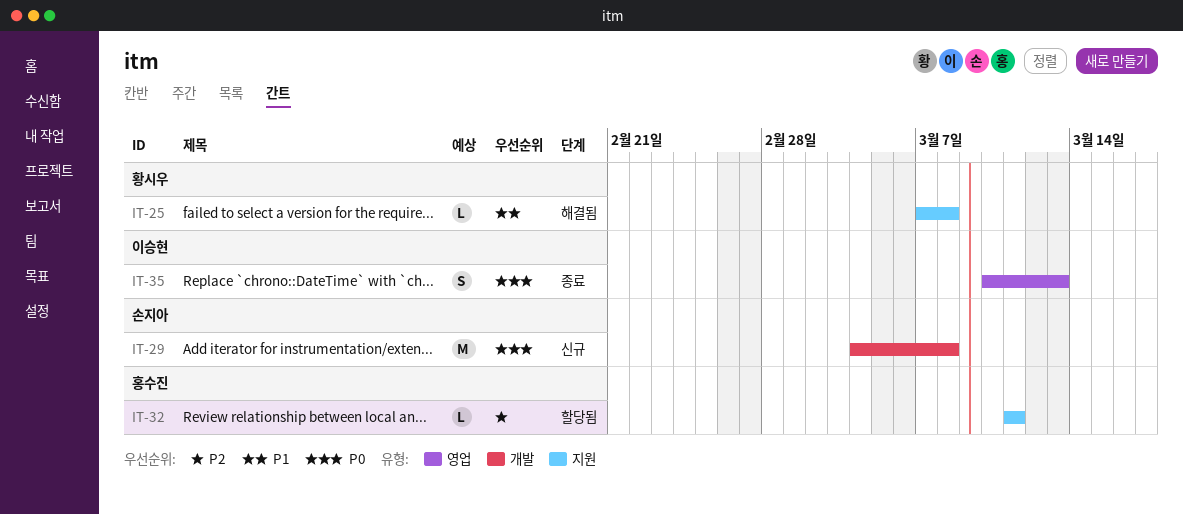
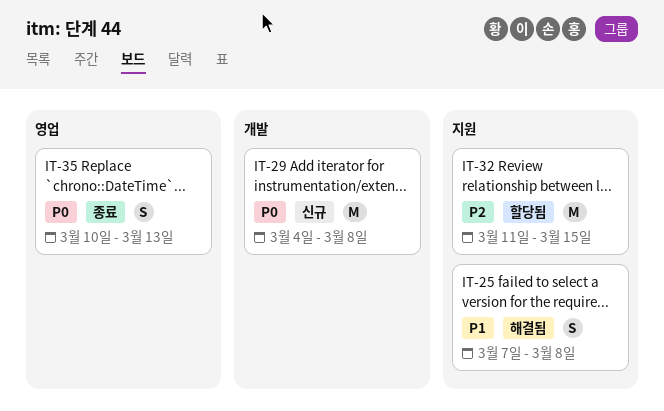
IT-25, estimate: L -> S
IT-32, estimate: L -> M
IT-32, due: Mar 11 -> Mar 15

